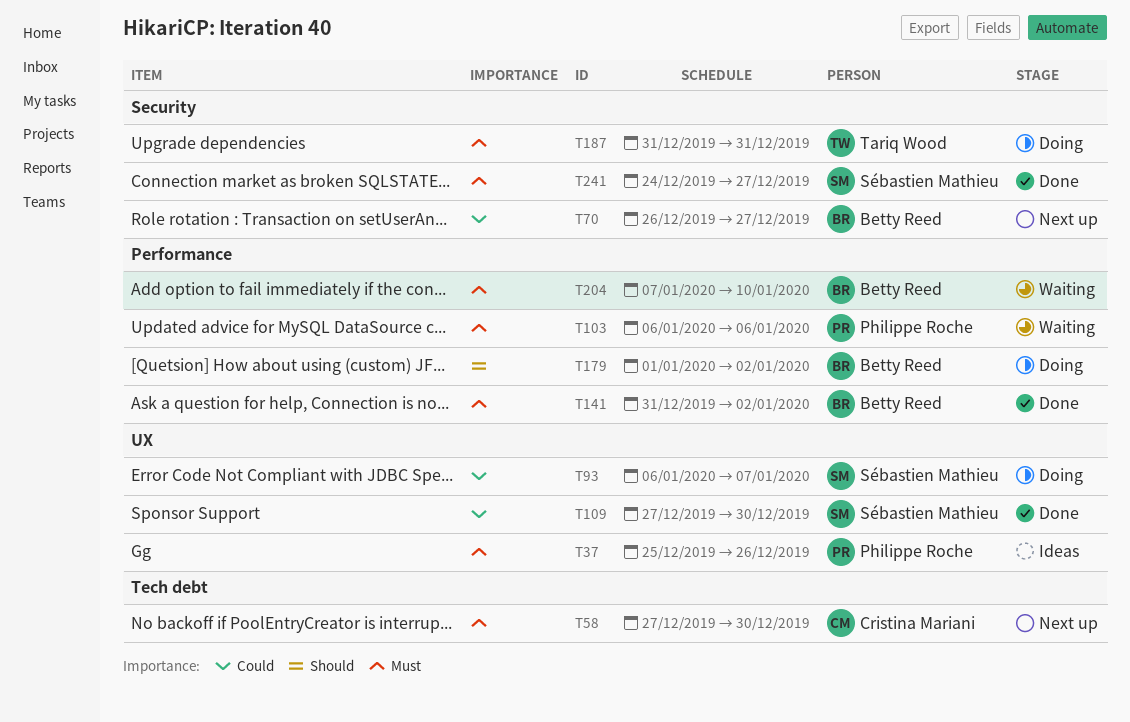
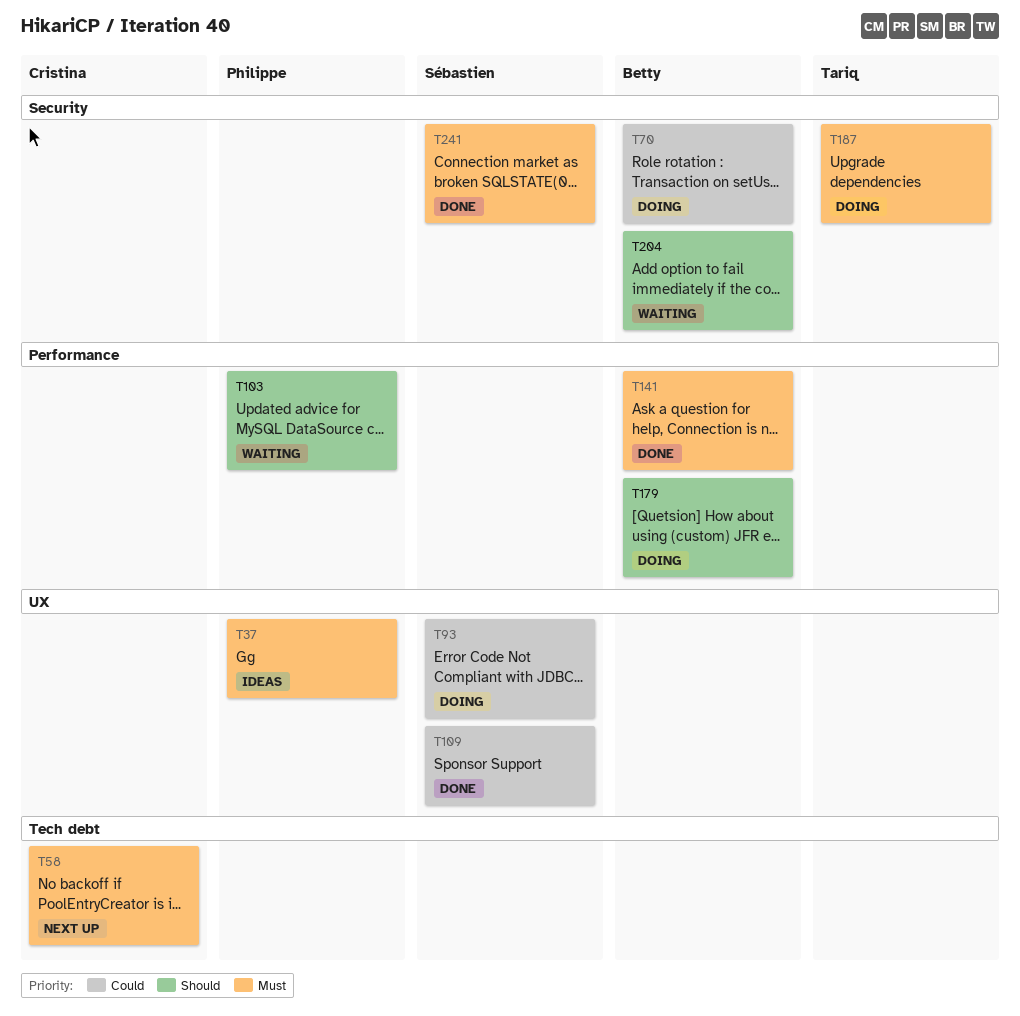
T70, status: Next up -> Doing
T103, priority: Must -> Should
T204, priority: Must -> Should
T204, label: Performance -> Security

